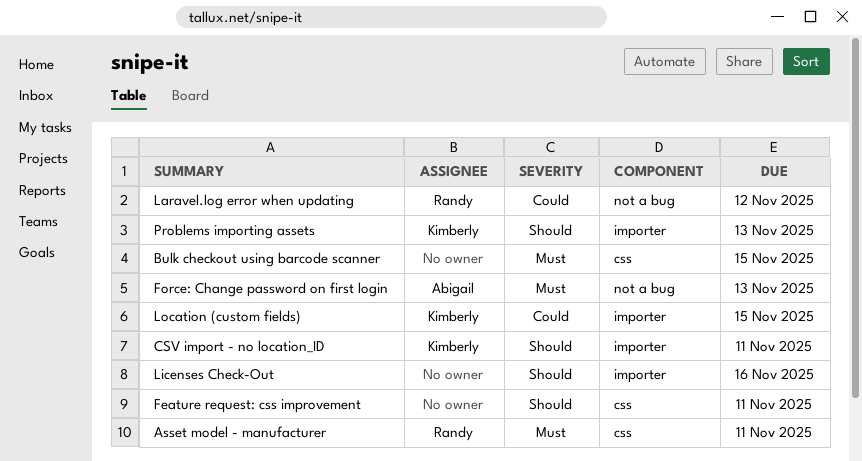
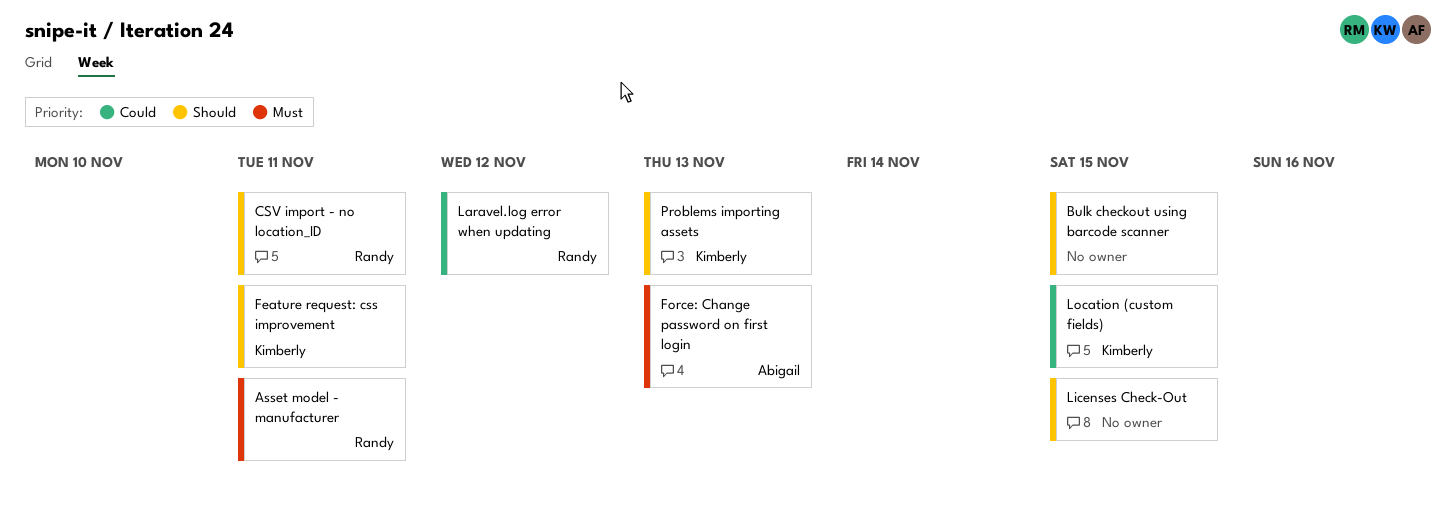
Bulk checkout using barcode scanner, priority: Must -> Should
CSV import - no location_ID, owner: Kimberly -> Randy
Feature request: css improvement, owner: none -> Kimberly
Licenses Check-Out, due: Nov 16 -> Nov 15

